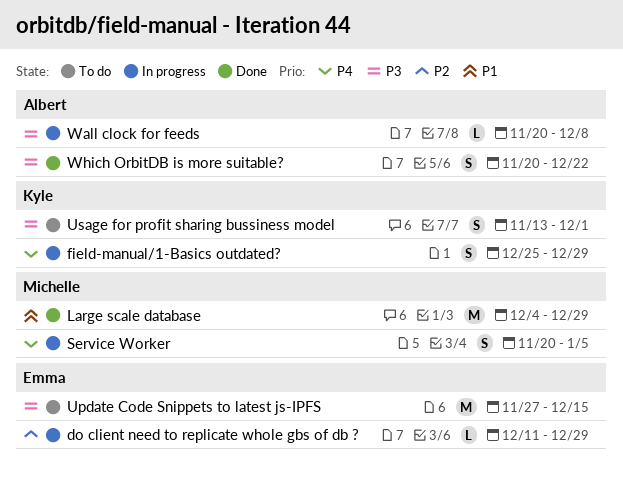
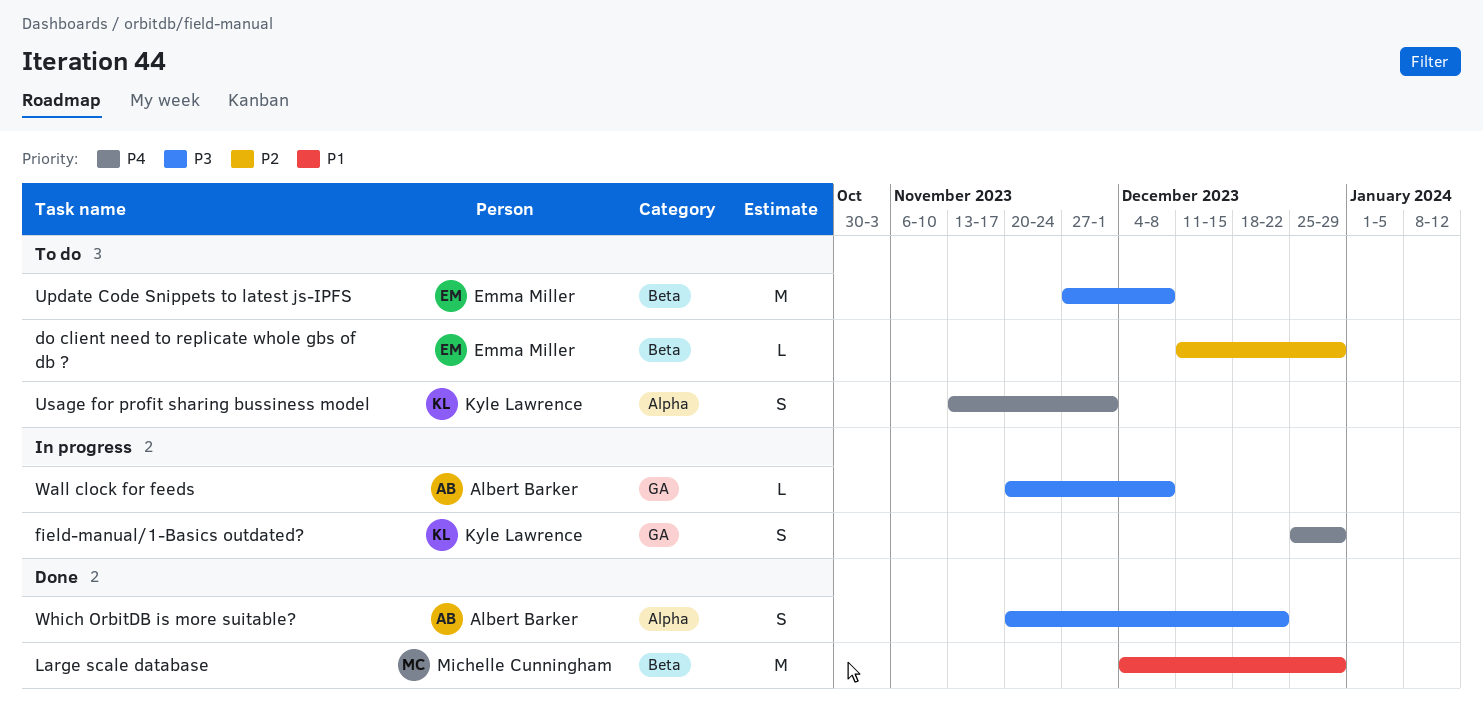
do client need to replicate whole gbs of db ?, status: In progress -> To do
Service Worker: present -> none
Update Code Snippets to latest js-IPFS, due: Dec 15 -> Dec 8
Usage for profit sharing bussiness model, priority: P3 -> P4

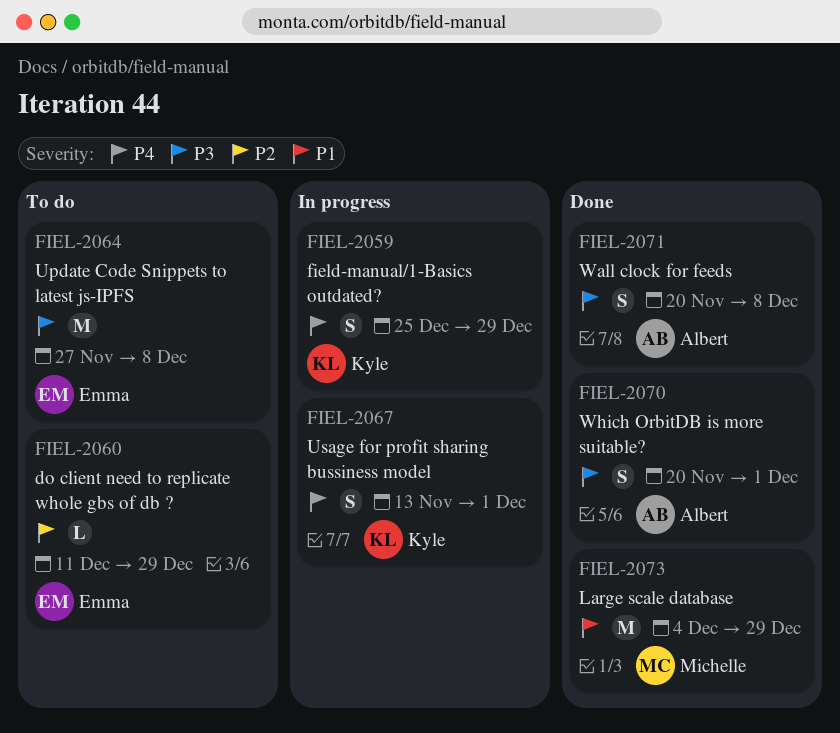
Usage for profit sharing bussiness model, status: To do -> In progress
Wall clock for feeds, status: In progress -> Done
Wall clock for feeds, estimate: L -> S
Which OrbitDB is more suitable?, due: Dec 22 -> Dec 1

